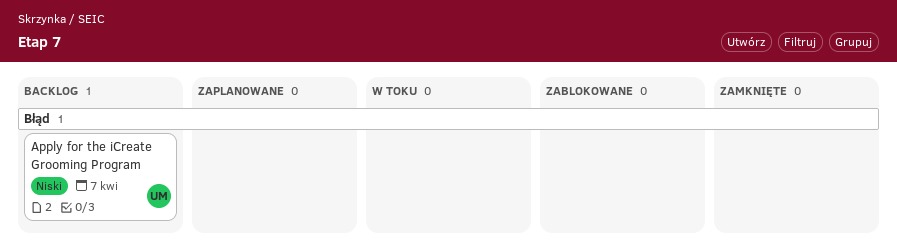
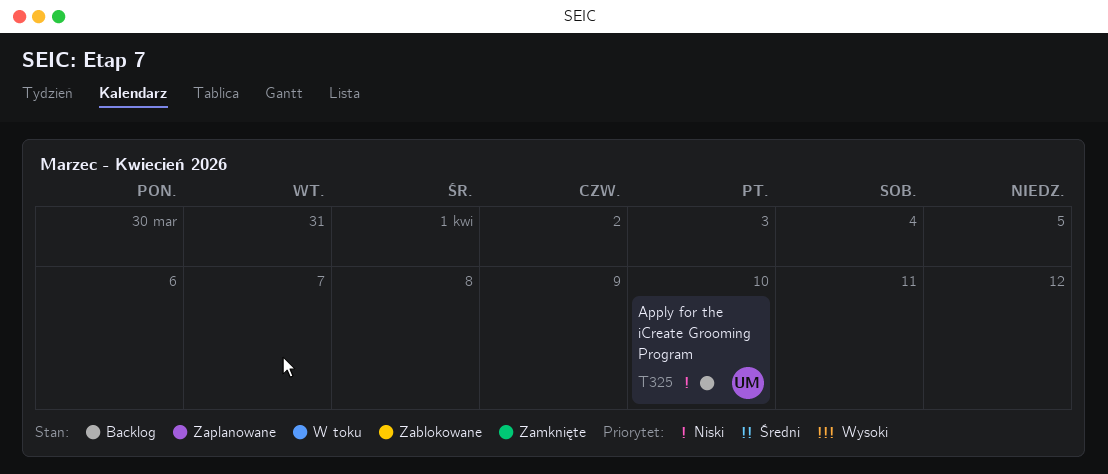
Apply for the iCreate Grooming Program, due: Apr 7 -> Apr 10

